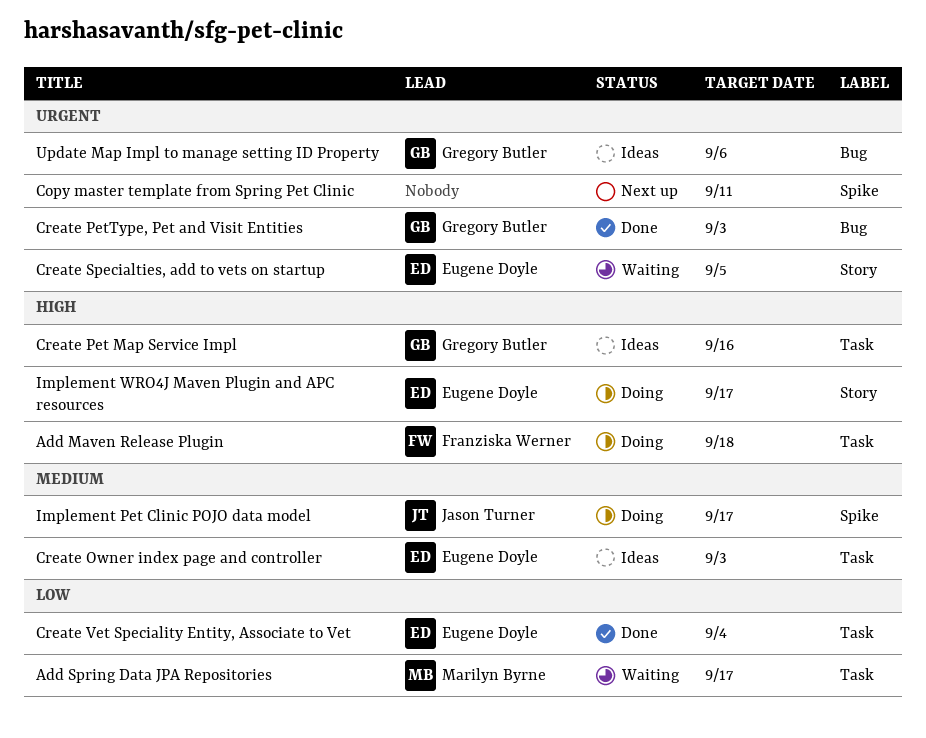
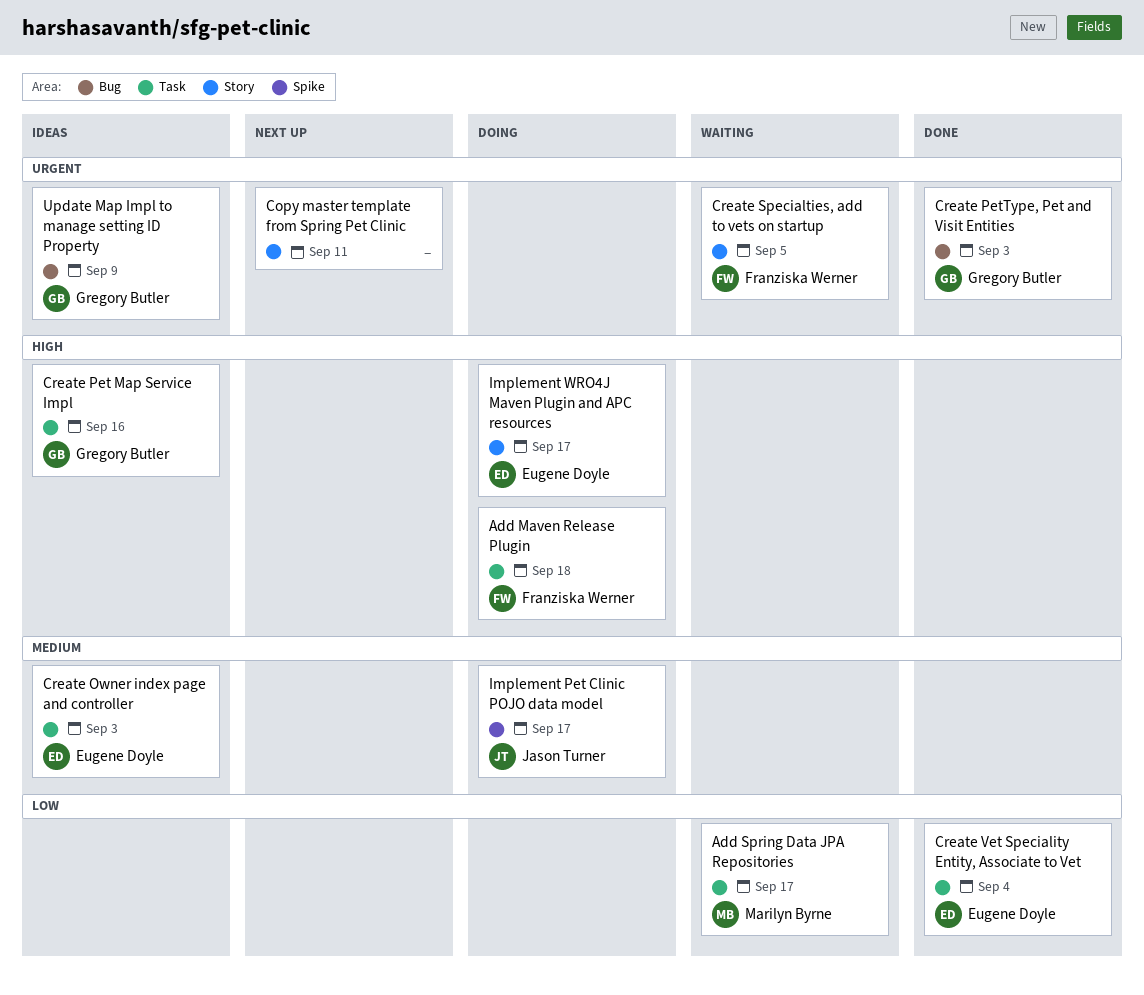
Copy master template from Spring Pet Clinic, label: Spike -> Story
Create Specialties, add to vets on startup, owner: Eugene Doyle -> Franziska Werner
Update Map Impl to manage setting ID Property, due: Sep 6 -> Sep 9

